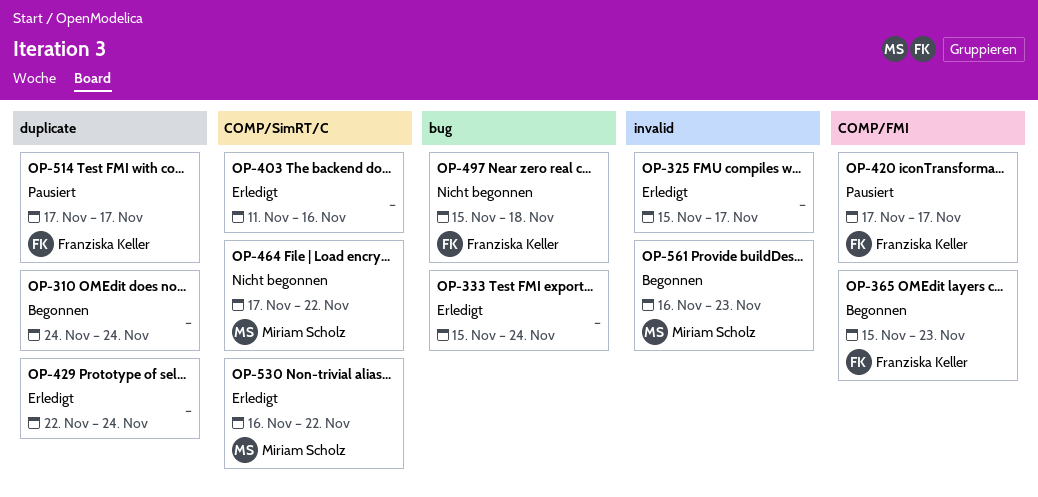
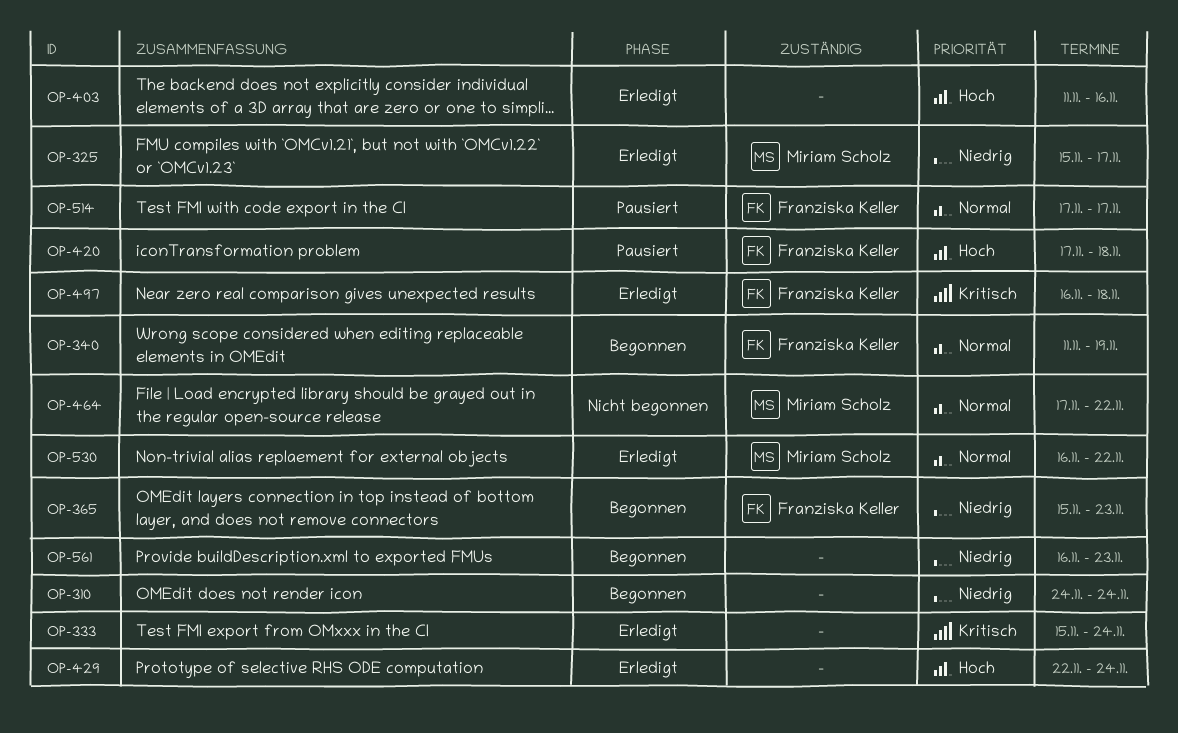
OP-325, owner: none -> Miriam Scholz
OP-340: none -> present
OP-420, due: Nov 17 -> Nov 18
OP-497, status: Nicht begonnen -> Erledigt
OP-497, start: Nov 15 -> Nov 16
OP-561, owner: Miriam Scholz -> none

